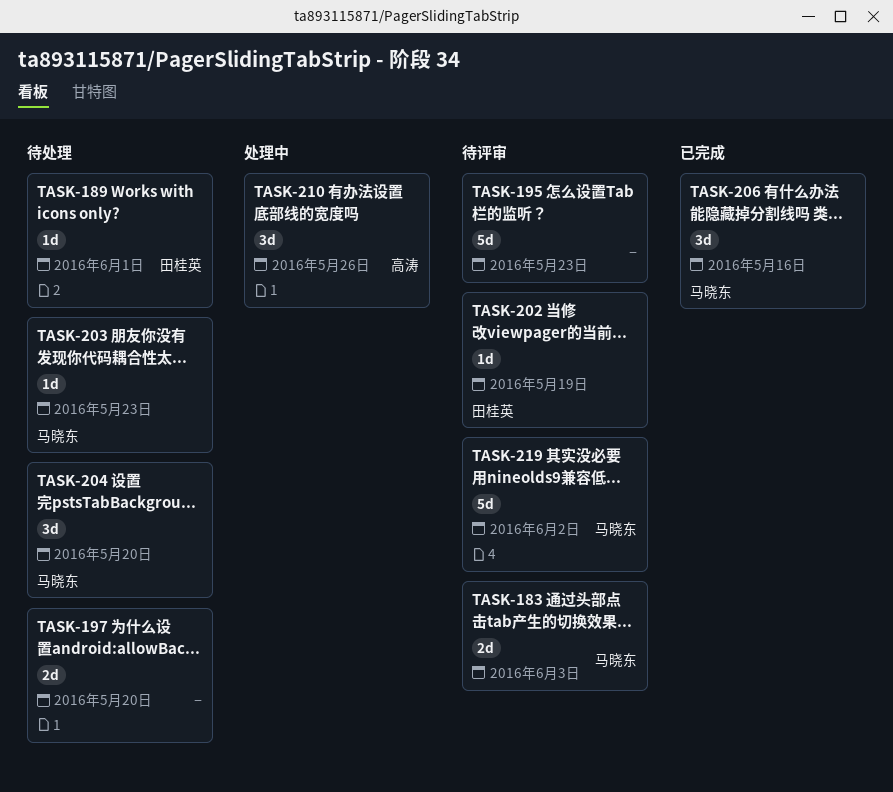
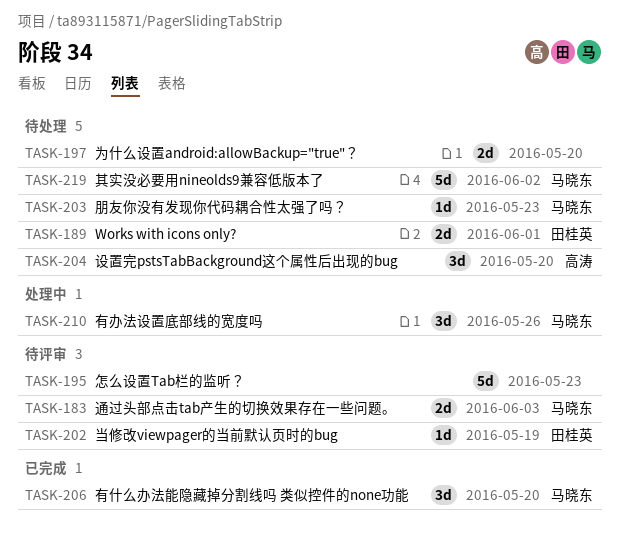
TASK-189, estimate: 1d -> 2d
TASK-204, owner: 马晓东 -> 高涛
TASK-206, due: May 16 -> May 20
TASK-210, owner: 高涛 -> 马晓东
TASK-219, status: 待评审 -> 待处理

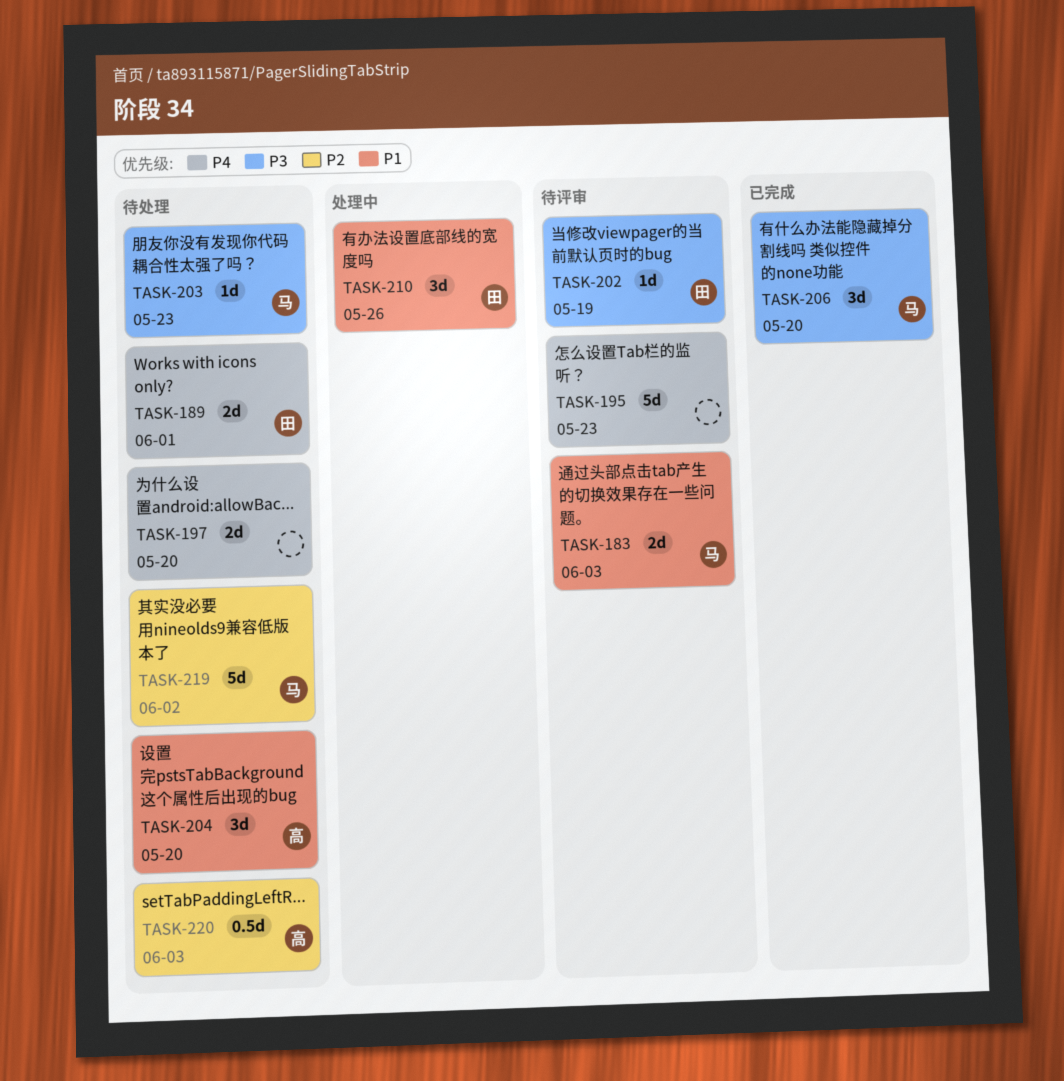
TASK-210, owner: 马晓东 -> 田桂英
TASK-220: none -> present

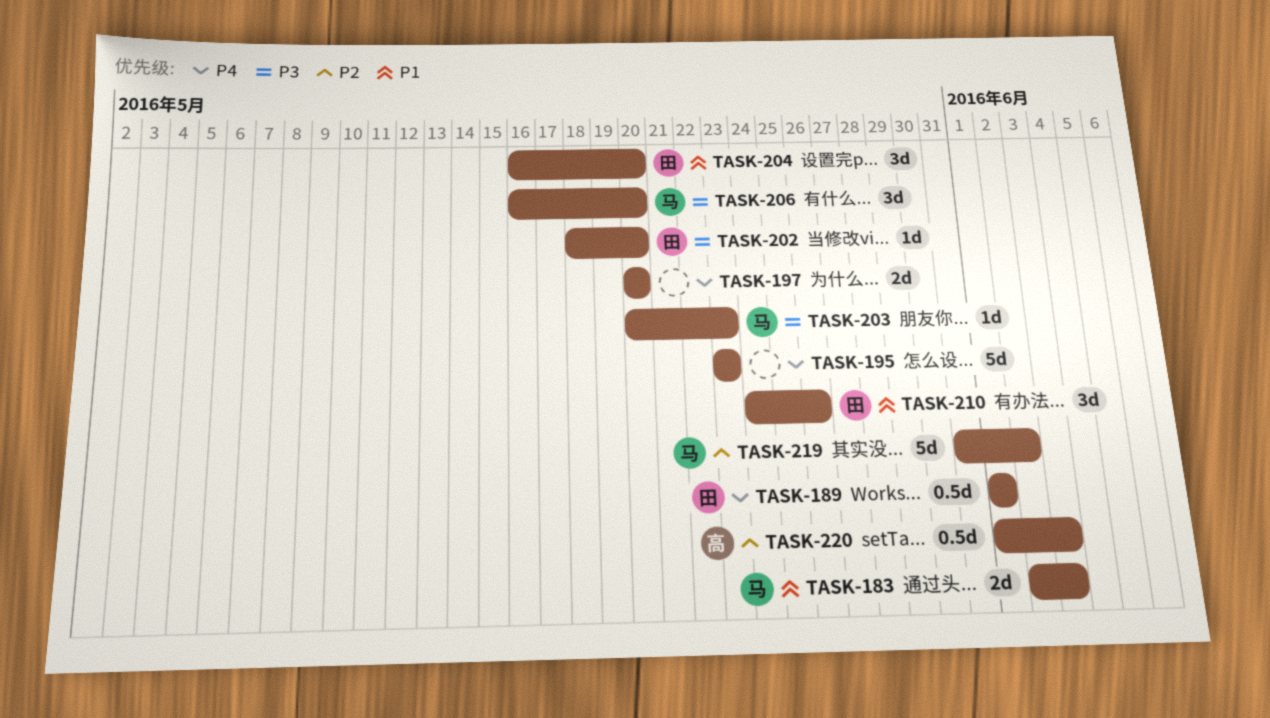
TASK-189, estimate: 2d -> 0.5d
TASK-202, due: May 19 -> May 20
TASK-204, owner: 高 -> 田

